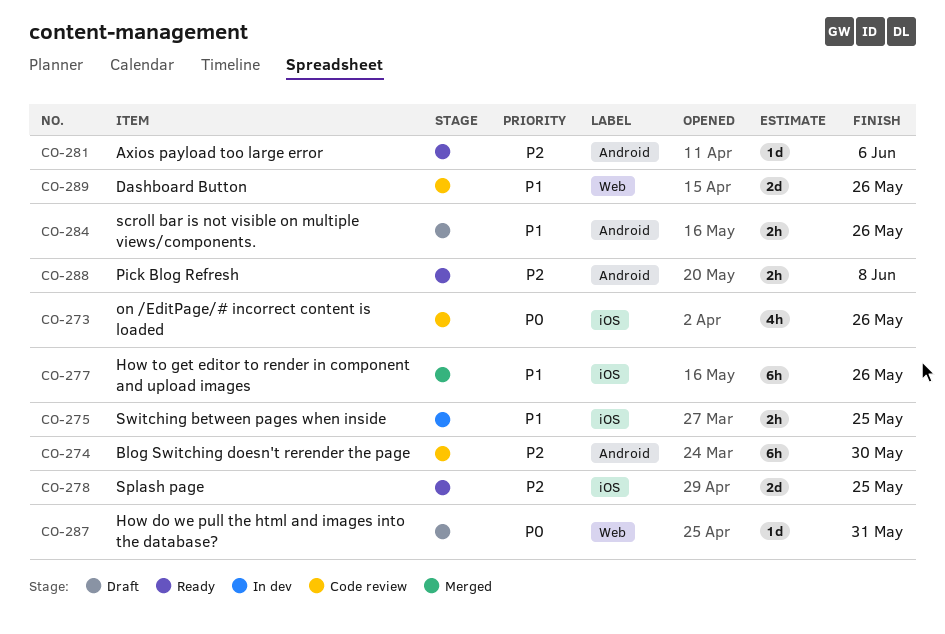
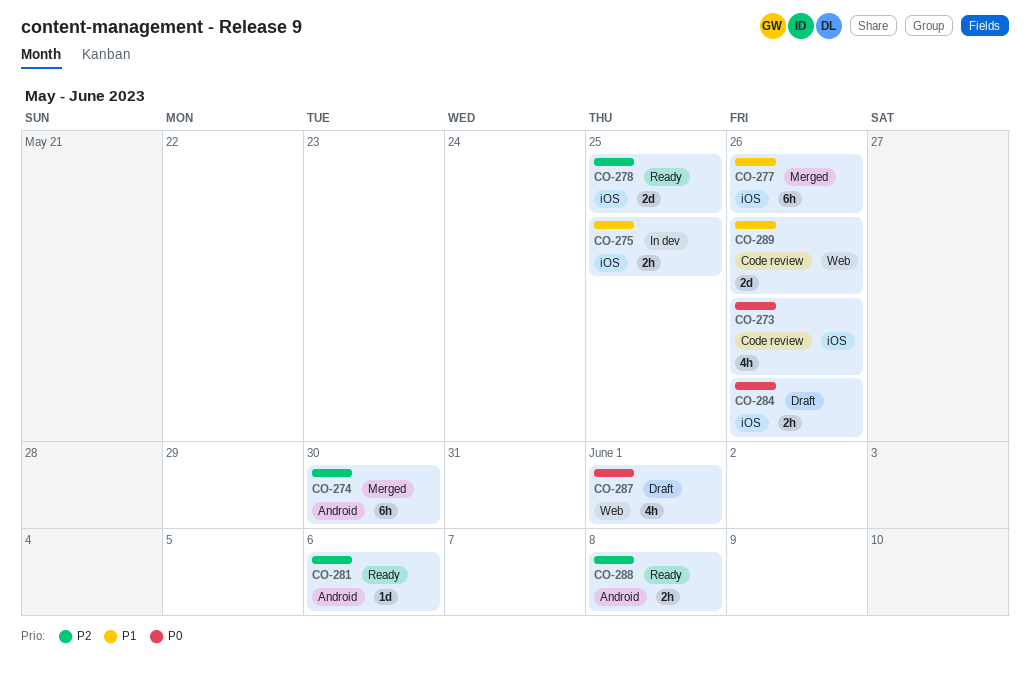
CO-274, status: Code review -> Merged
CO-284, priority: P1 -> P0
CO-284, label: Android -> iOS
CO-287, estimate: 1d -> 4h
CO-287, due: May 31 -> Jun 1

